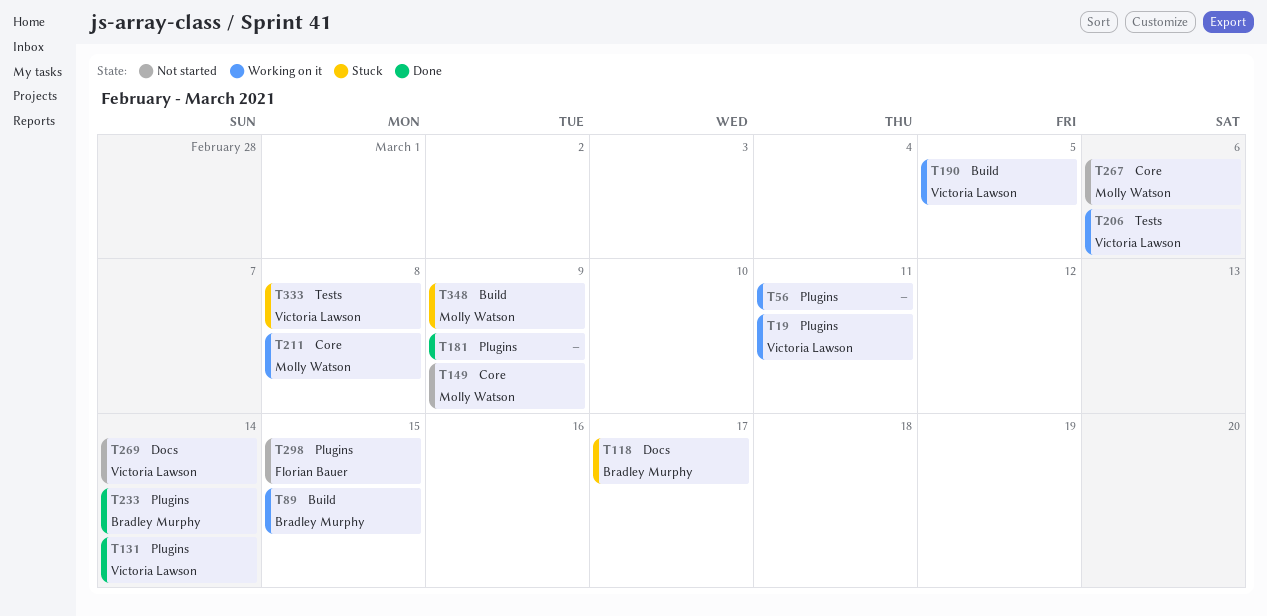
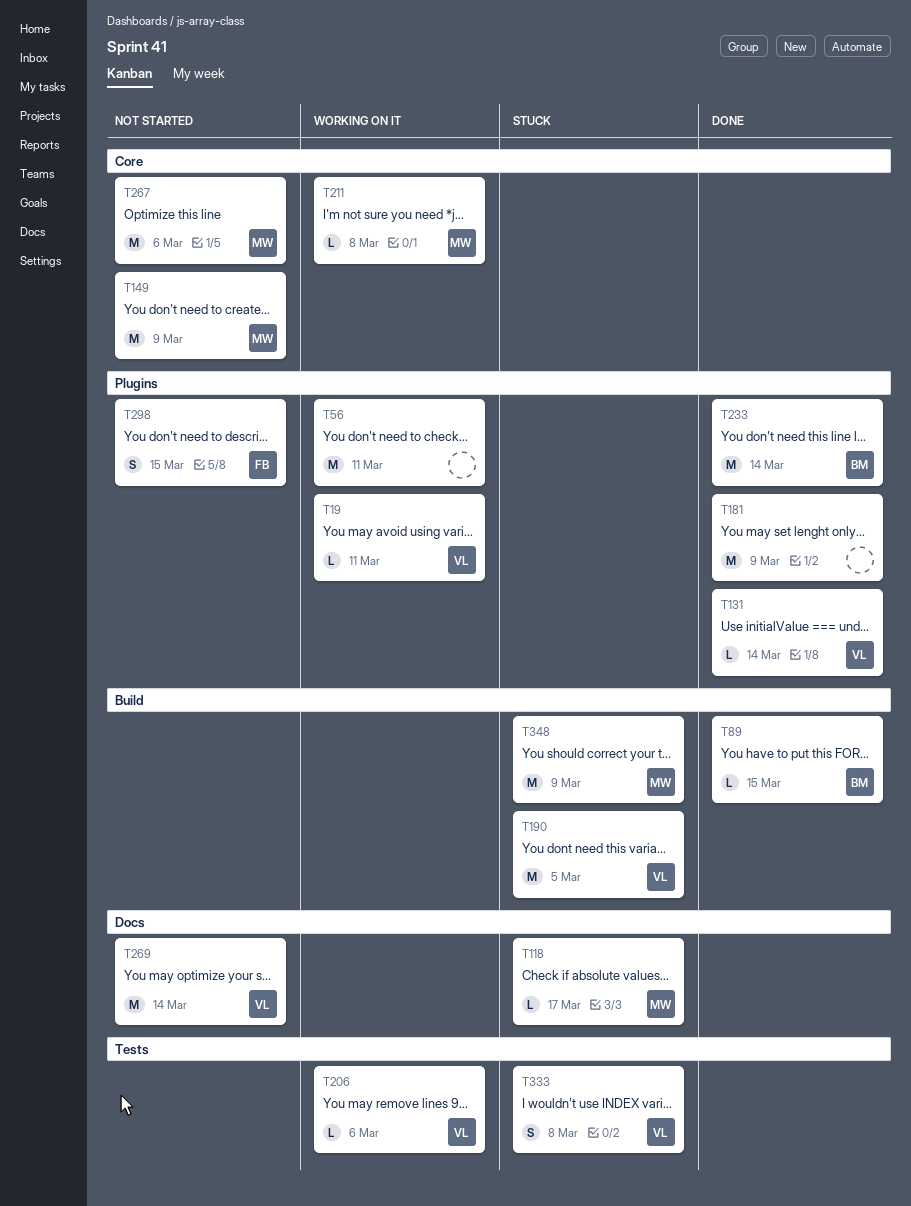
T89, status: Working on it -> Done
T118, owner: Bradley Murphy -> Molly Watson
T190, status: Working on it -> Stuck

